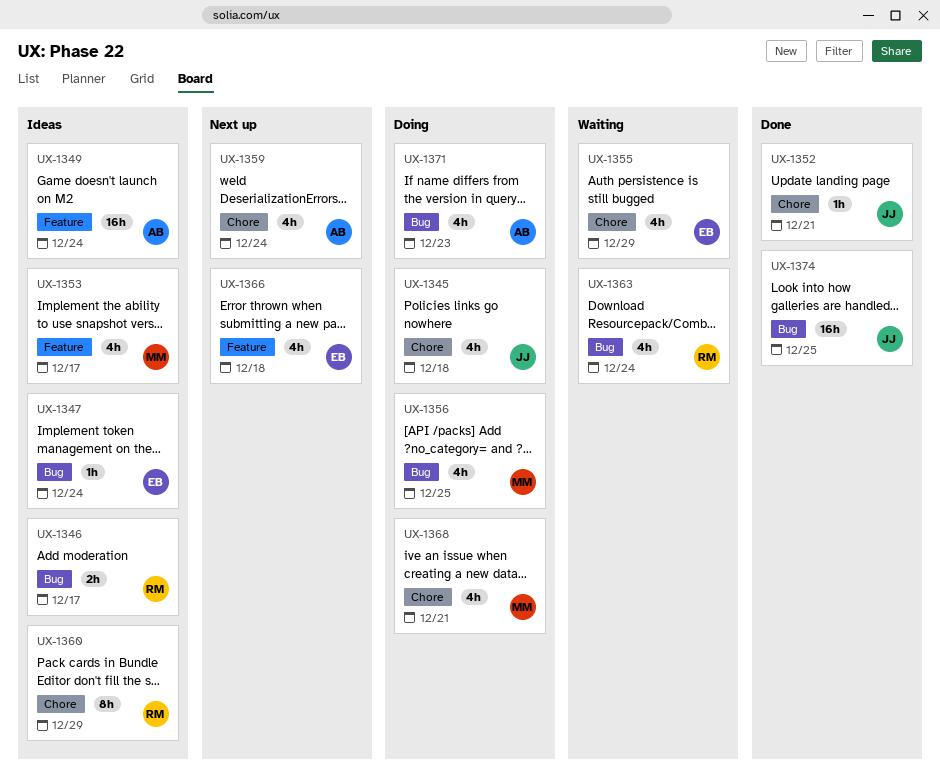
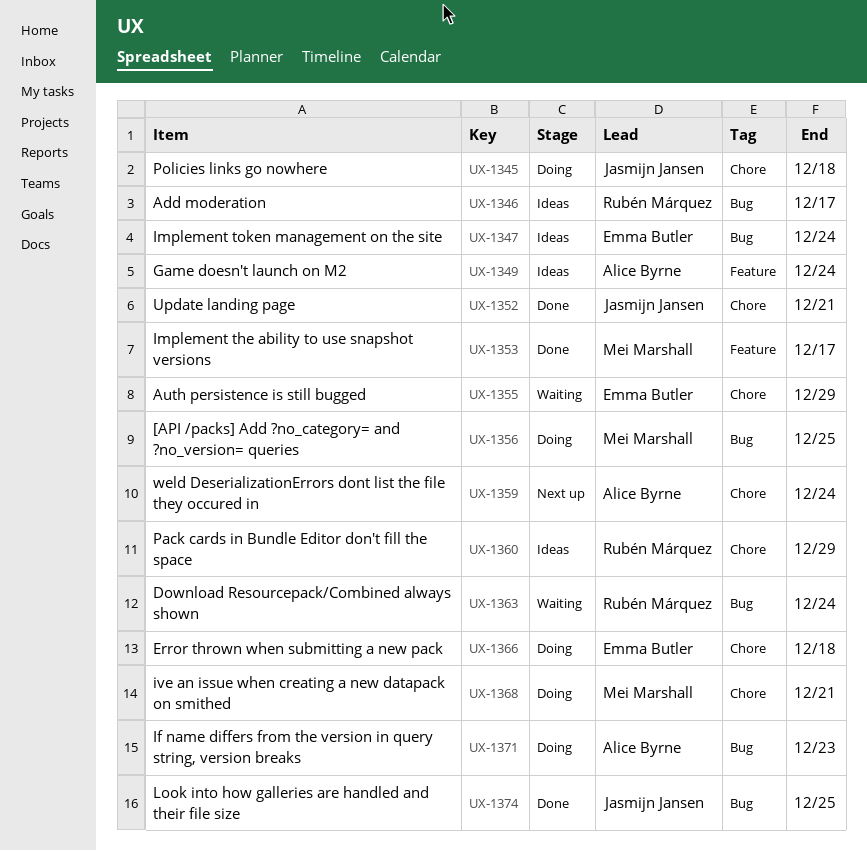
UX-1353, status: Ideas -> Done
UX-1366, status: Next up -> Doing
UX-1366, label: Feature -> Chore

